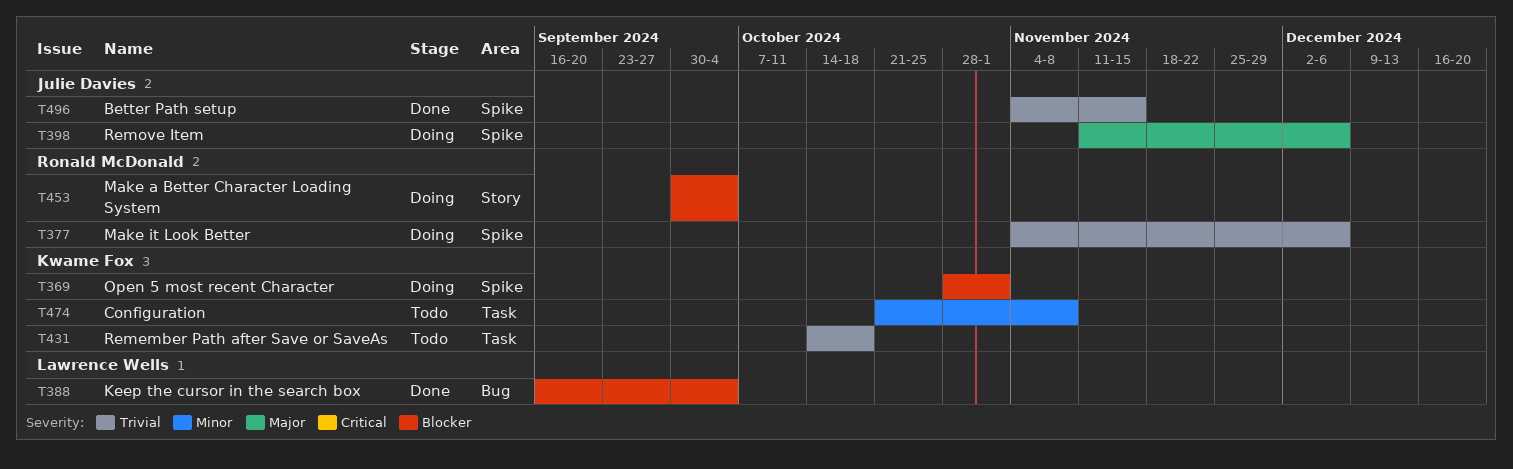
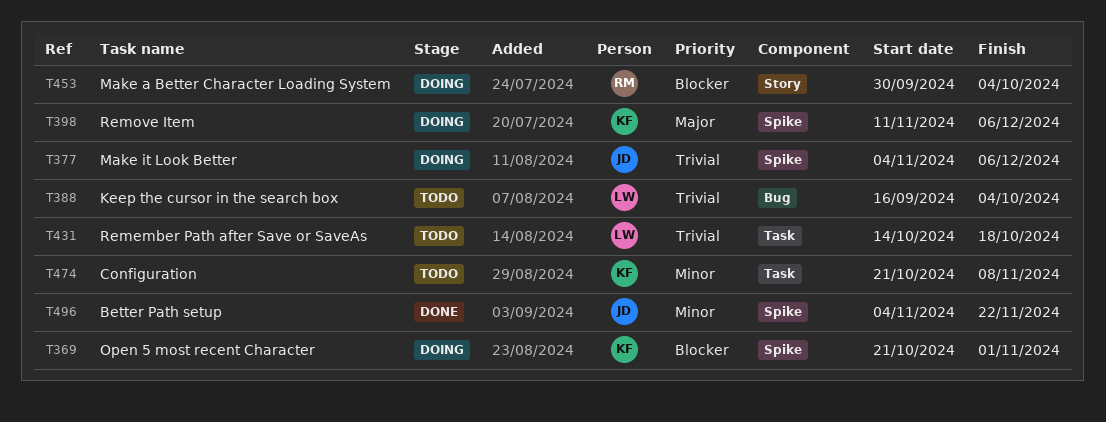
T369, start: Oct 28 -> Oct 21
T377, owner: Ronald McDonald -> Julie Davies
T388, status: Done -> Todo
T388, priority: Blocker -> Trivial
T398, owner: Julie Davies -> Kwame Fox
T431, owner: Kwame Fox -> Lawrence Wells
T496, priority: Trivial -> Minor
T496, due: Nov 15 -> Nov 22

